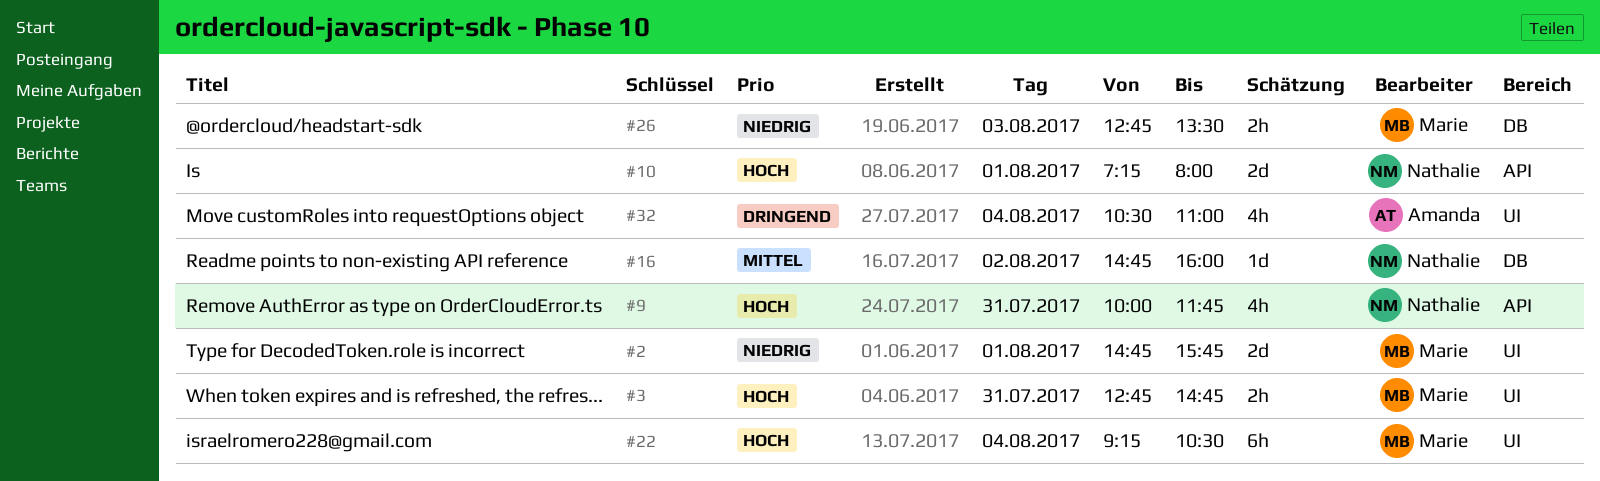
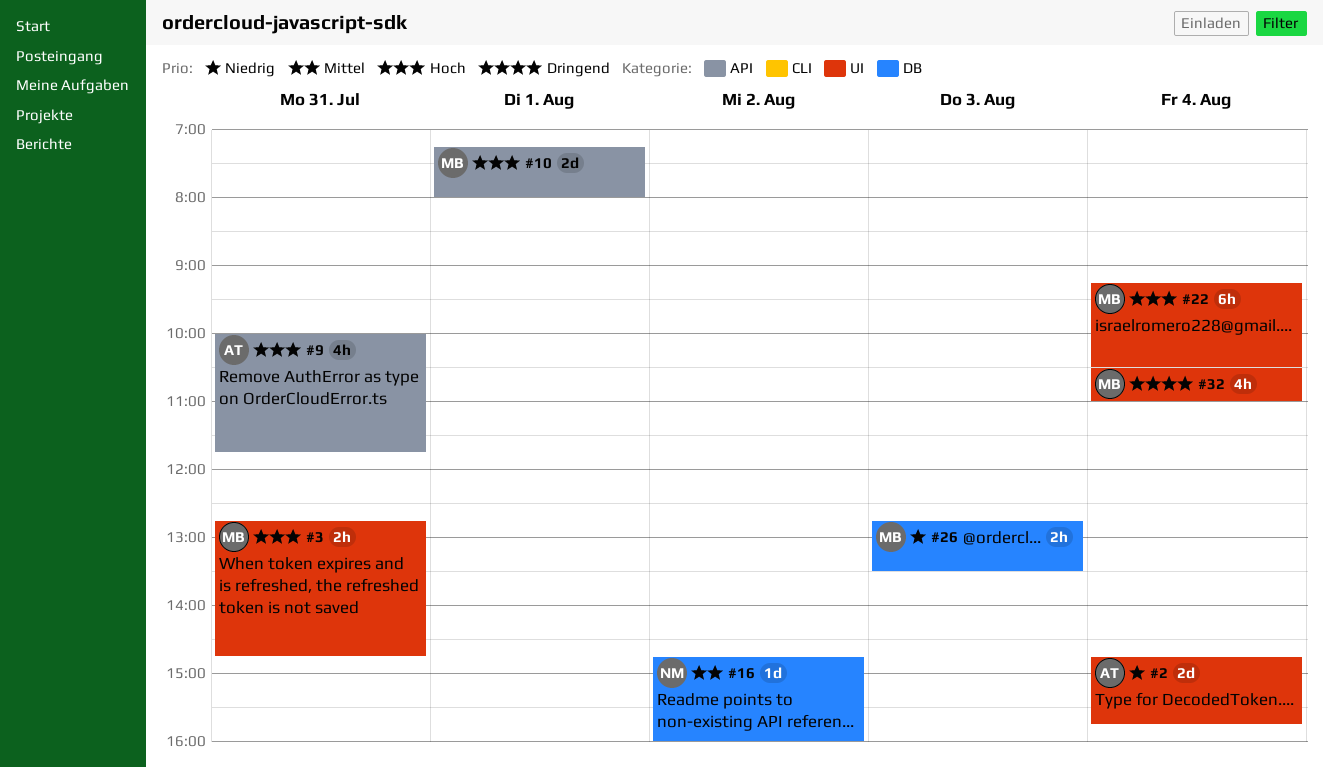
#2, owner: Marie -> Amanda
#2, day: Aug 1 -> Aug 4
#9, owner: Nathalie -> Amanda
#10, owner: Nathalie -> Marie
#32, owner: Amanda -> Marie

